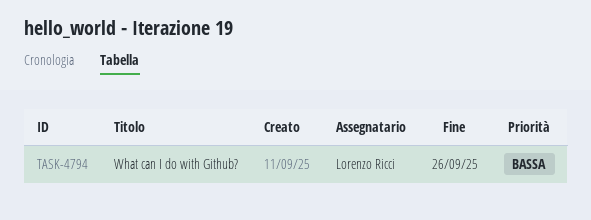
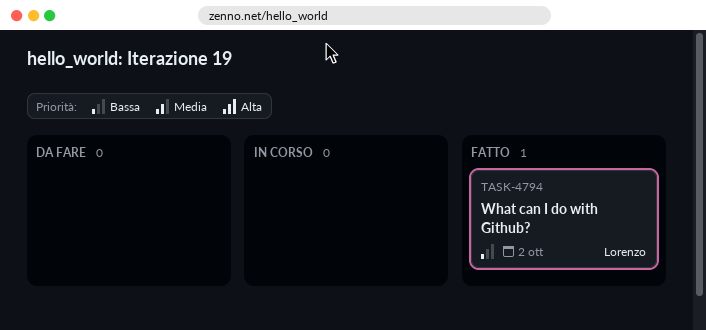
TASK-4794, due: Sep 26 -> Oct 2

